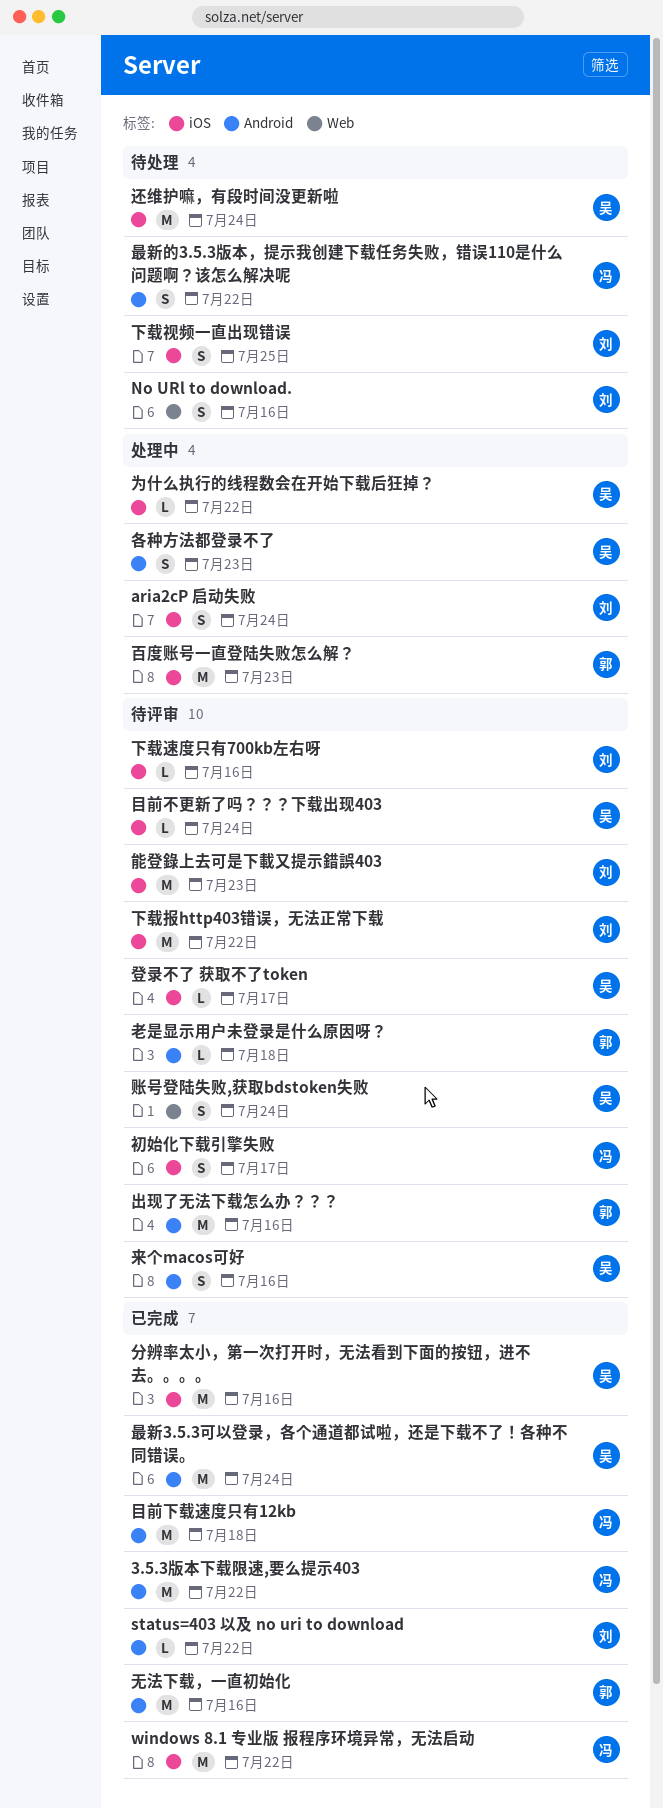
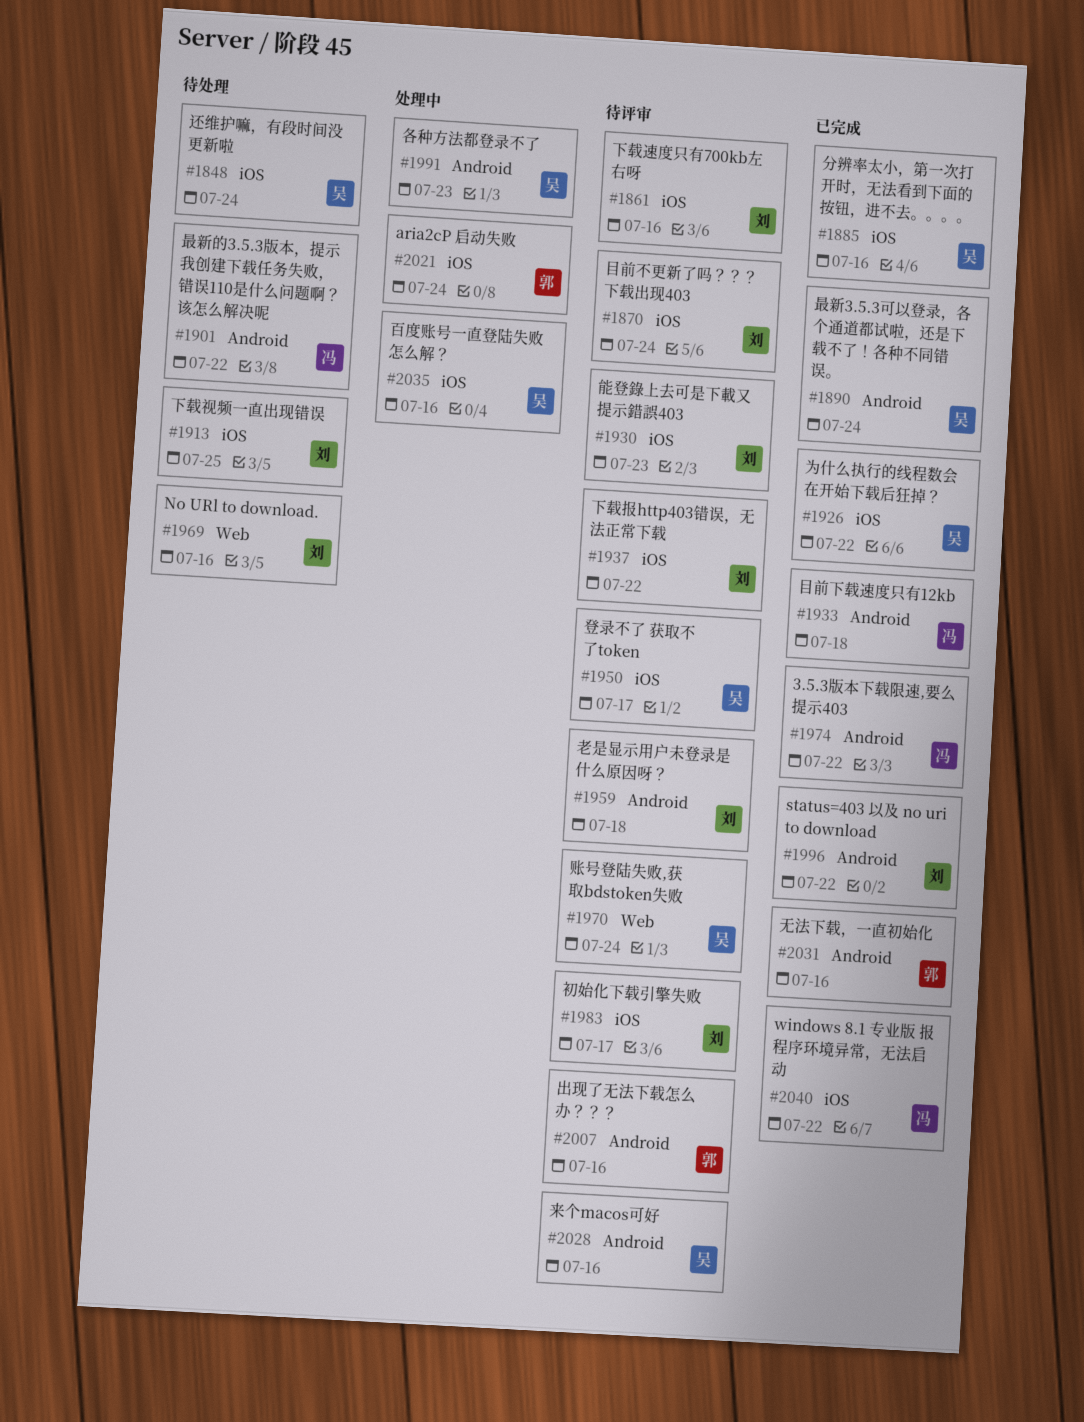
aria2cP 启动失败, owner: 刘 -> 郭
为什么执行的线程数会在开始下载后狂掉？, status: 处理中 -> 已完成
初始化下载引擎失败, owner: 冯 -> 刘
百度账号一直登陆失败怎么解？, owner: 郭 -> 吴
百度账号一直登陆失败怎么解？, due: Jul 23 -> Jul 16
目前不更新了吗？？？下载出现403, owner: 吴 -> 刘
老是显示用户未登录是什么原因呀？, owner: 郭 -> 刘

